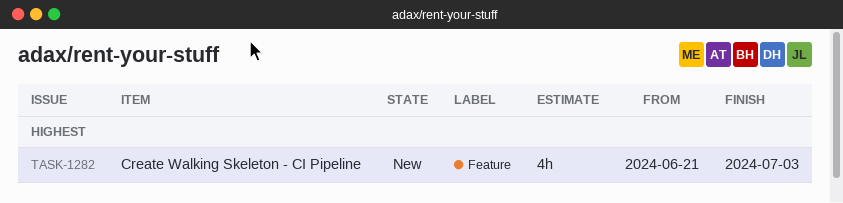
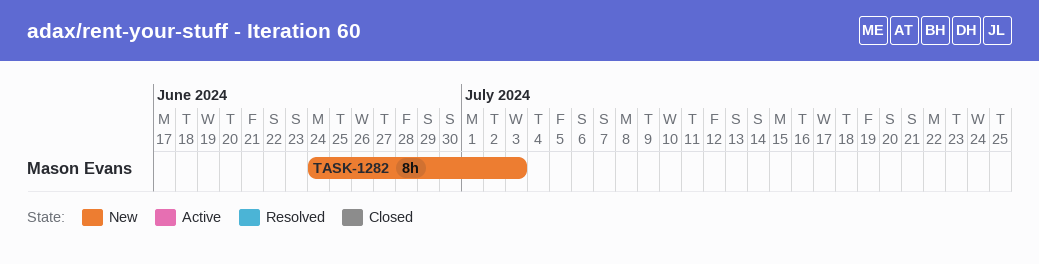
TASK-1282, estimate: 4h -> 8h
TASK-1282, start: Jun 21 -> Jun 24

